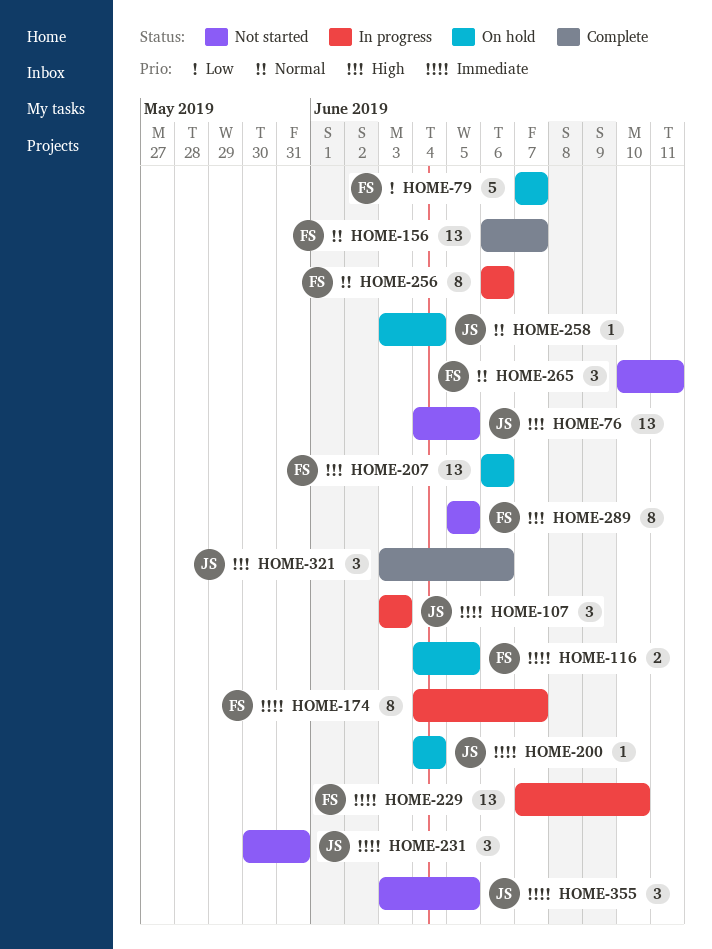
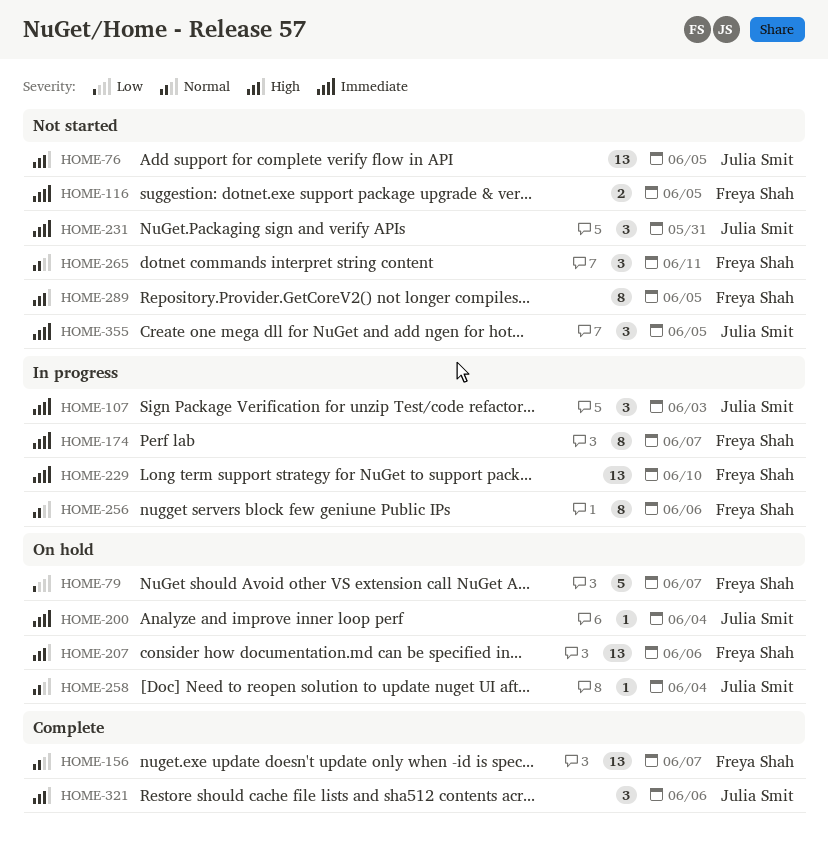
HOME-116, status: On hold -> Not started

